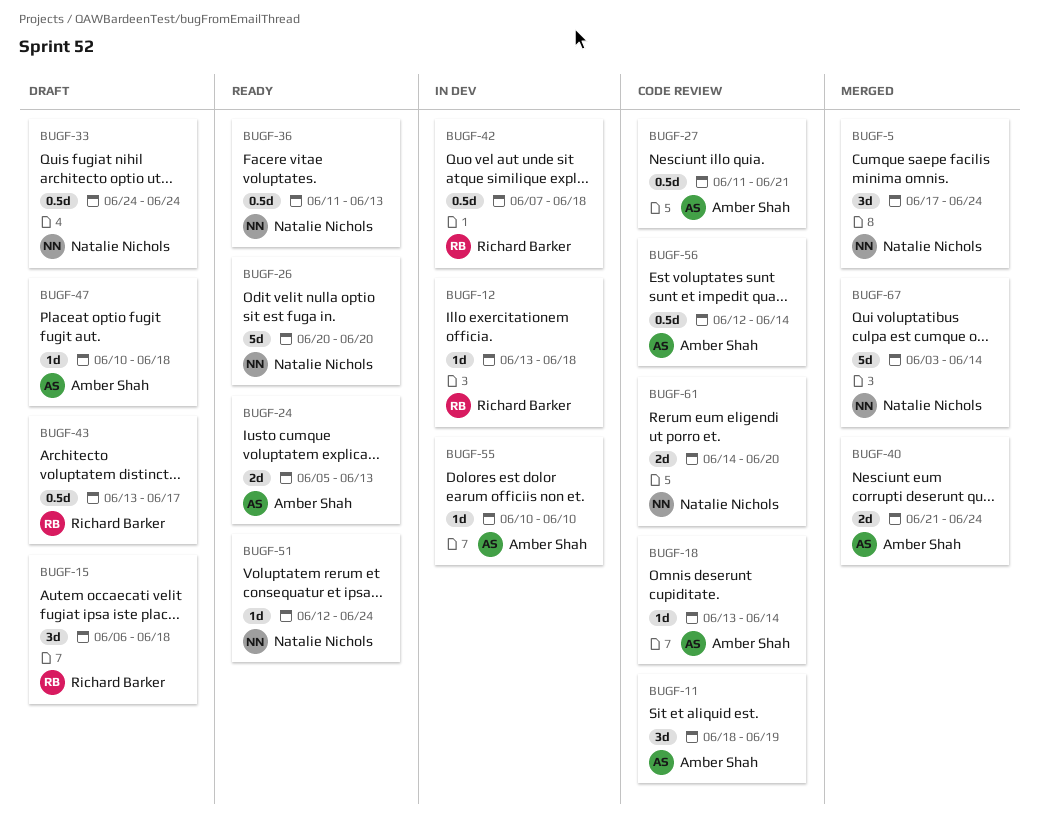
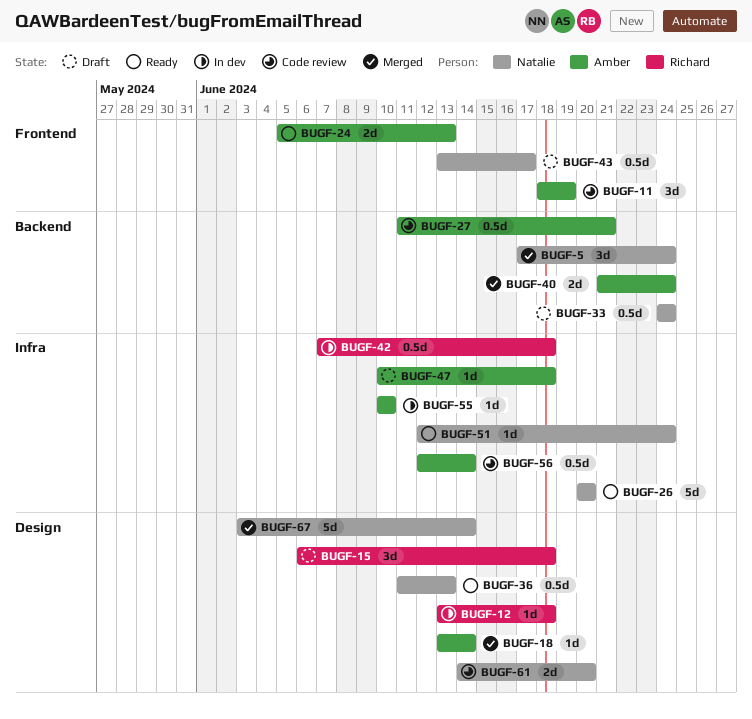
BUGF-18, status: Code review -> Merged
BUGF-43, owner: Richard Barker -> Natalie Nichols

